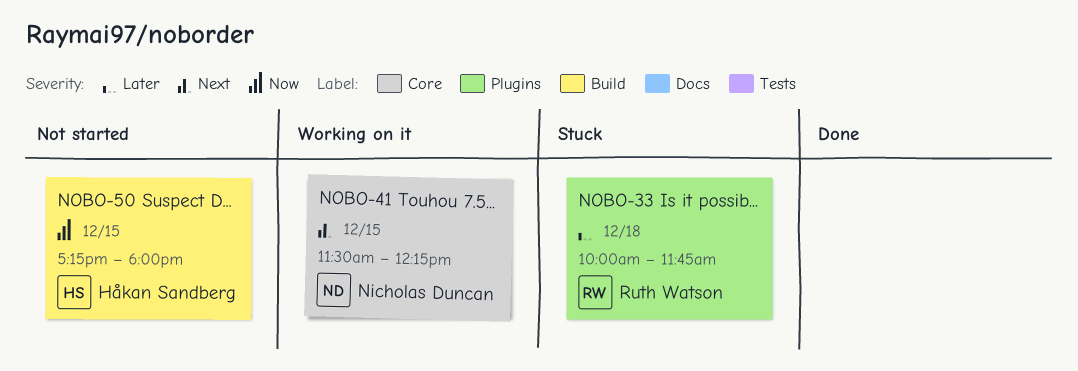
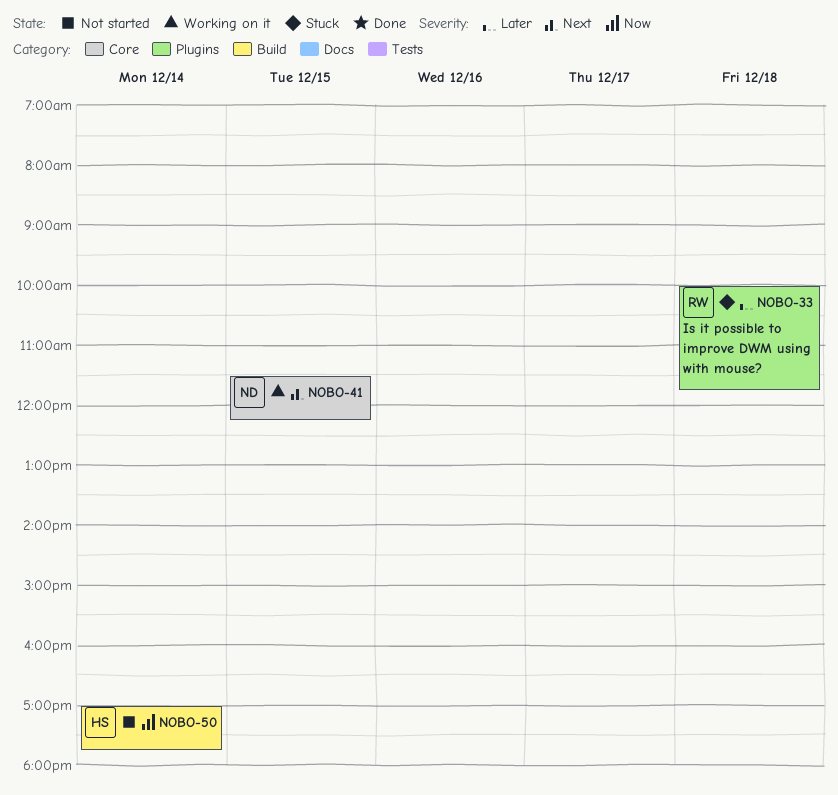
NOBO-50, day: Dec 15 -> Dec 14
NOBO-50, begins: 17:15 -> 17:00
NOBO-50, ends: 18:00 -> 17:45

